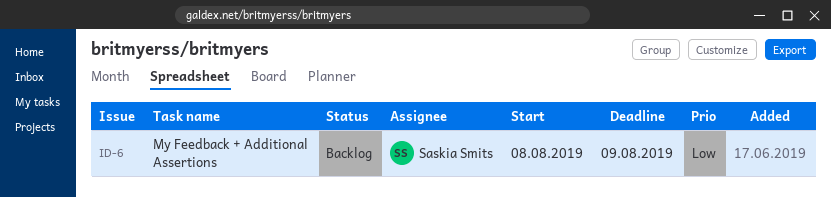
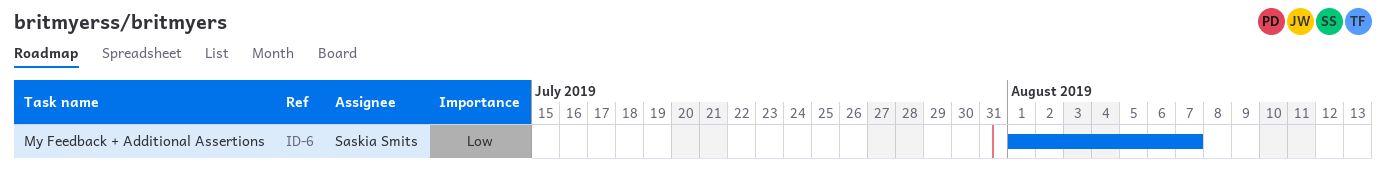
ID-6, start: Aug 8 -> Aug 1
ID-6, due: Aug 9 -> Aug 7

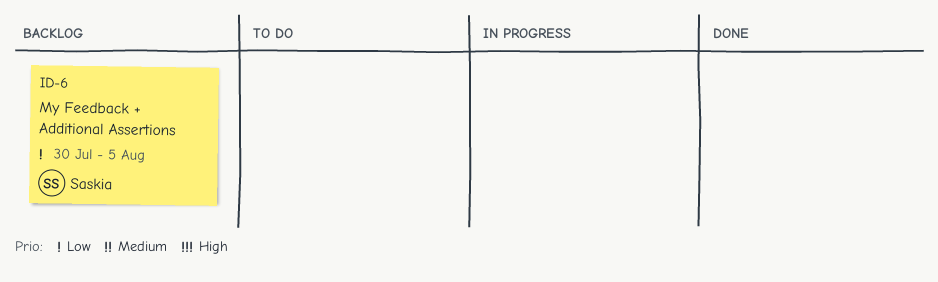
ID-6, start: Aug 1 -> Jul 30
ID-6, due: Aug 7 -> Aug 5

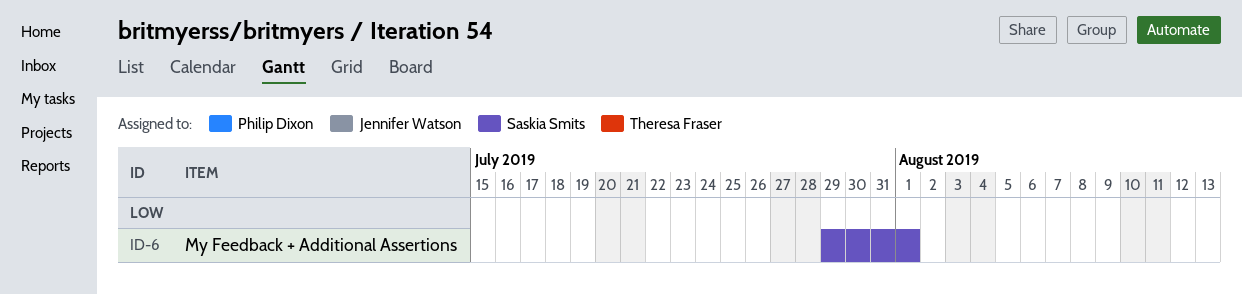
ID-6, start: Jul 30 -> Jul 29
ID-6, due: Aug 5 -> Aug 1

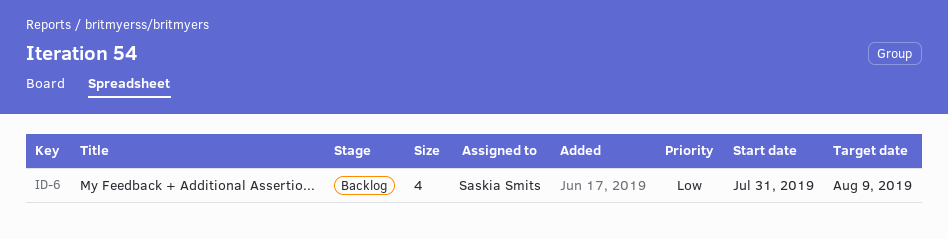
ID-6, start: Jul 29 -> Jul 31
ID-6, due: Aug 1 -> Aug 9

